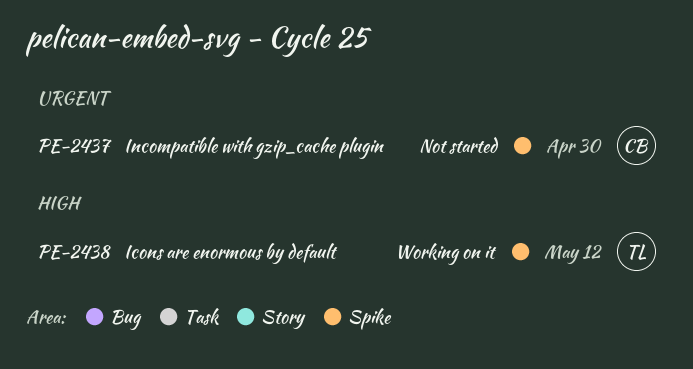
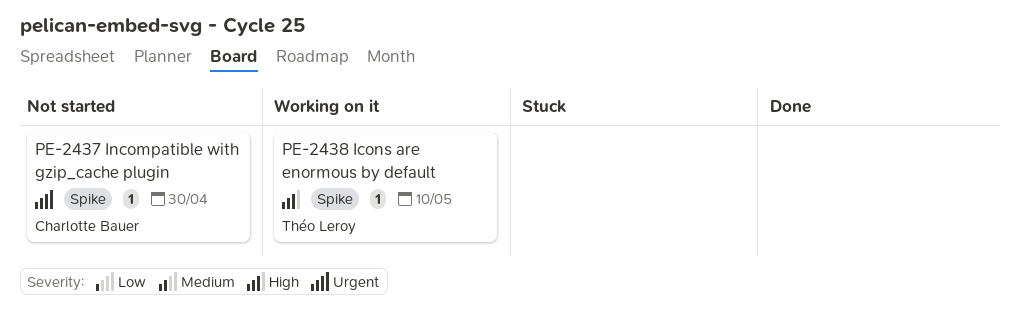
PE-2438, due: May 12 -> May 10

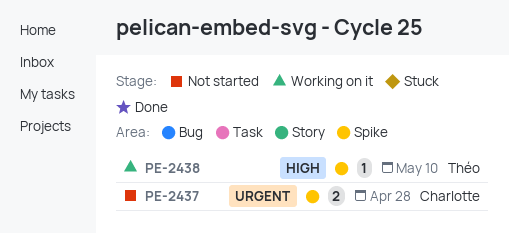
PE-2437, estimate: 1 -> 2
PE-2437, due: Apr 30 -> Apr 28

